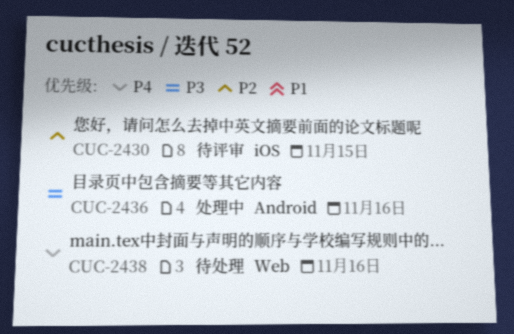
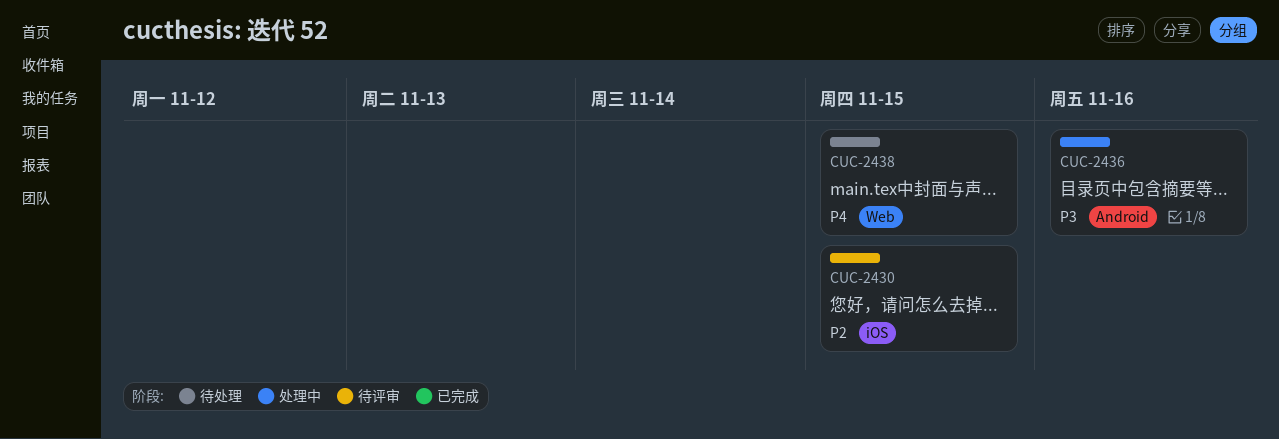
CUC-2438, due: Nov 16 -> Nov 15

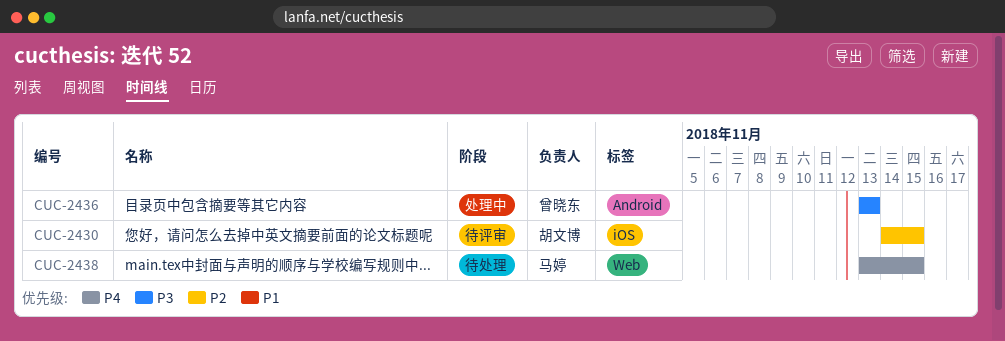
CUC-2436, due: Nov 16 -> Nov 13

